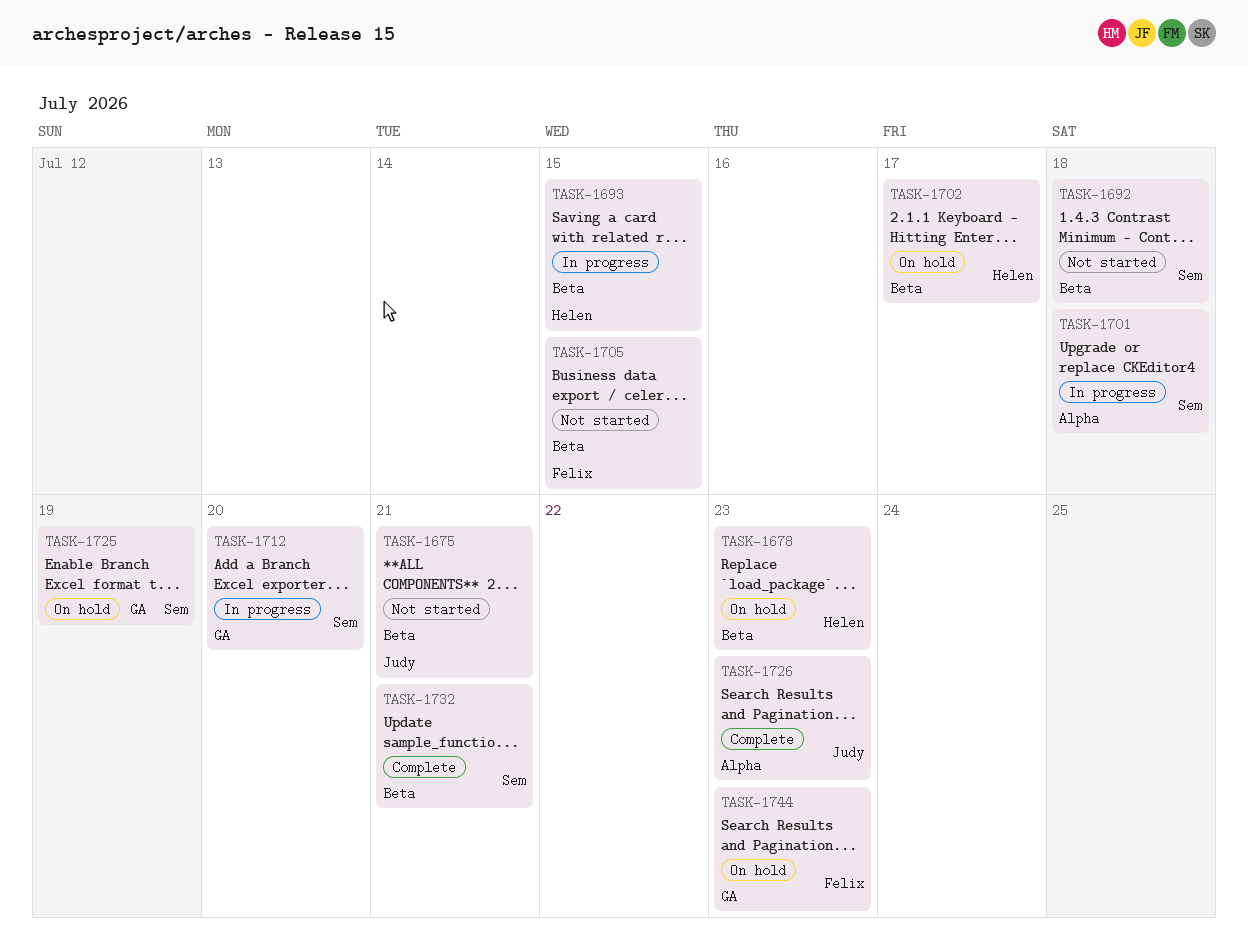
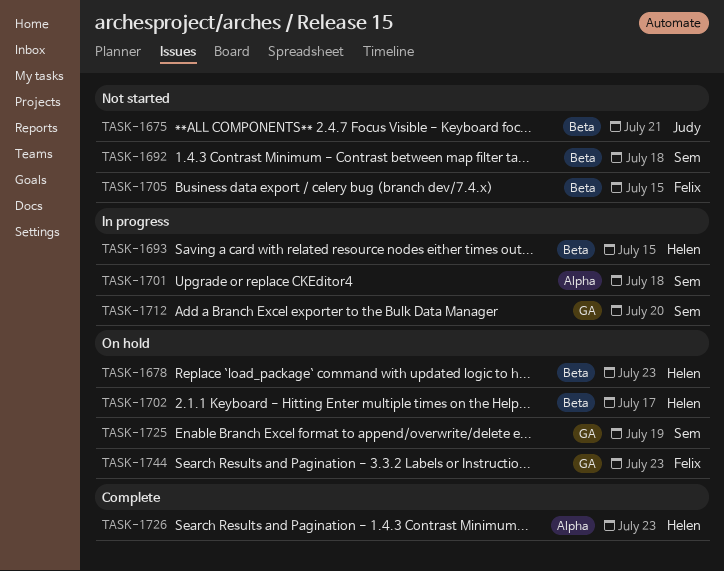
TASK-1726, owner: Judy -> Helen
TASK-1732: present -> none

